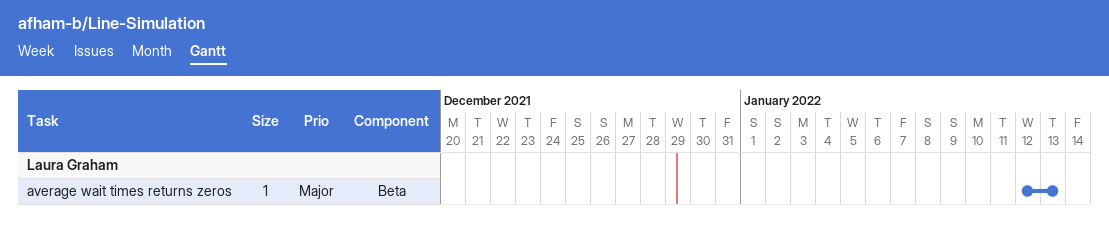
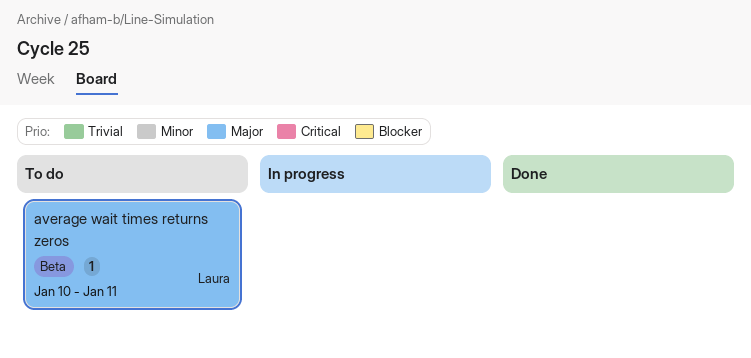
average wait times returns zeros, start: Jan 12 -> Jan 10
average wait times returns zeros, due: Jan 13 -> Jan 11

